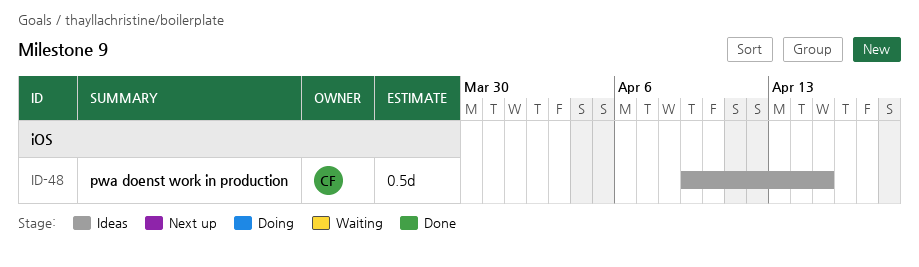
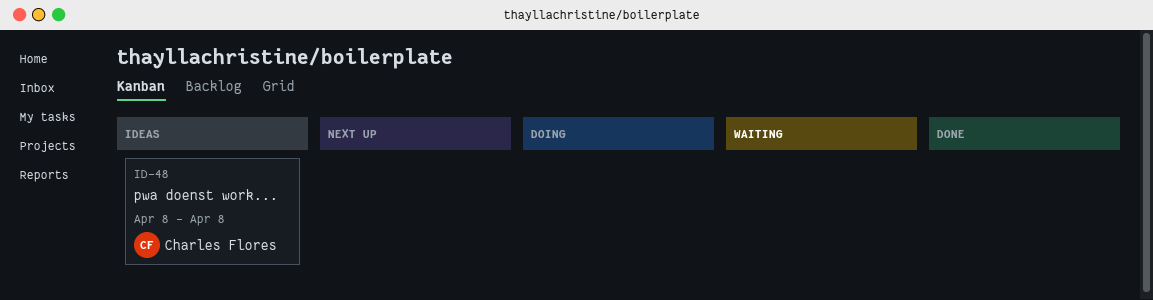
ID-48, start: Apr 9 -> Apr 8
ID-48, due: Apr 15 -> Apr 8

